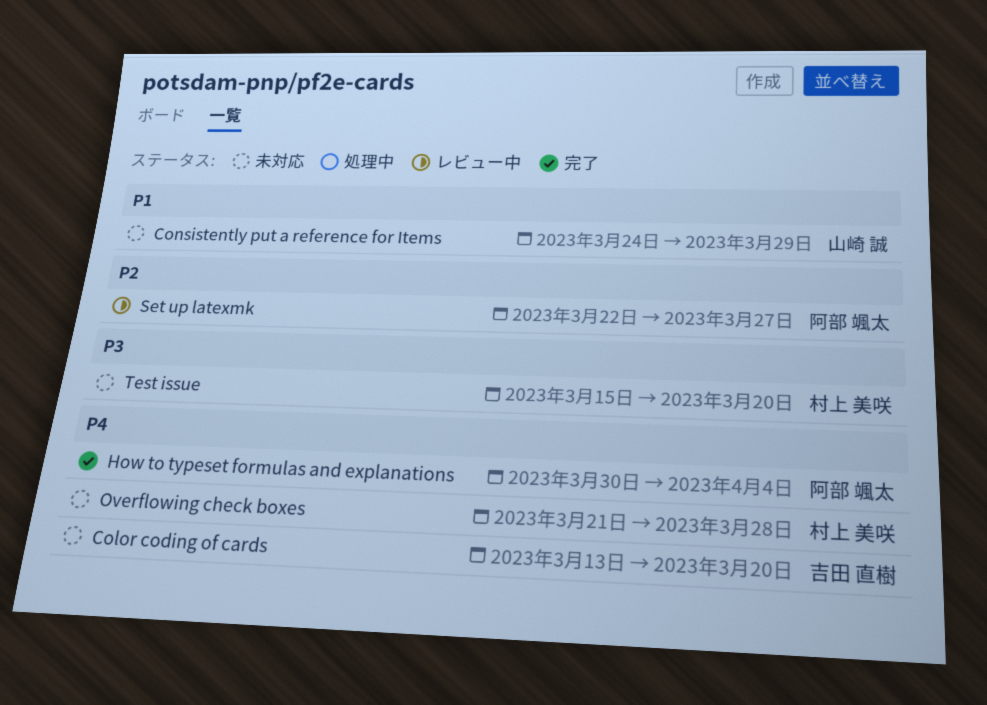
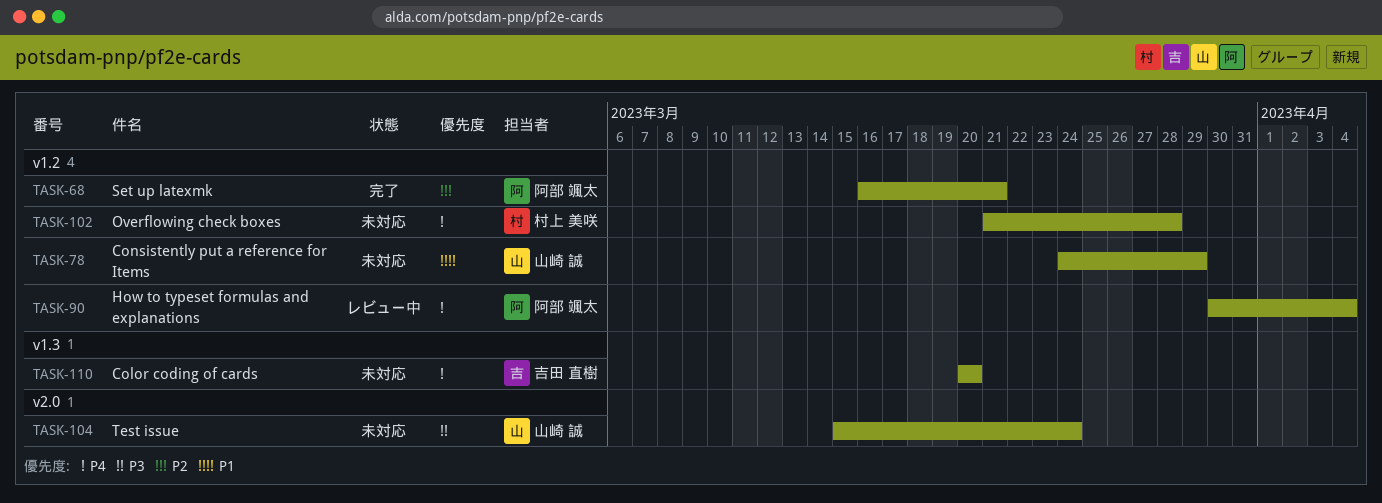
Color coding of cards, start: Mar 13 -> Mar 20
How to typeset formulas and explanations, status: 完了 -> レビュー中
Set up latexmk, status: レビュー中 -> 完了
Set up latexmk, start: Mar 22 -> Mar 16
Set up latexmk, due: Mar 27 -> Mar 21
Test issue, owner: 村上 美咲 -> 山崎 誠
Test issue, due: Mar 20 -> Mar 24

